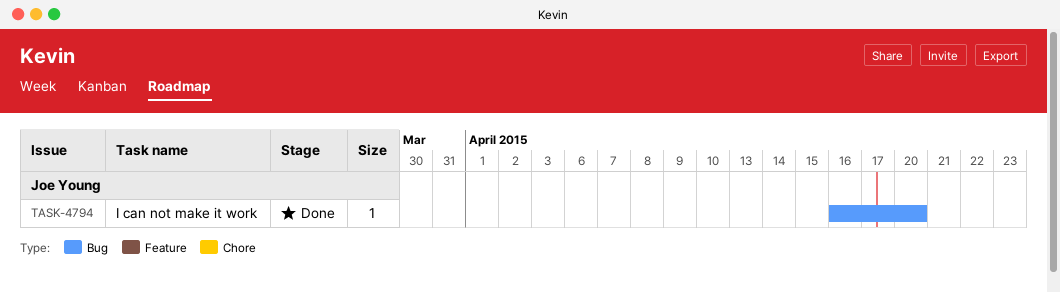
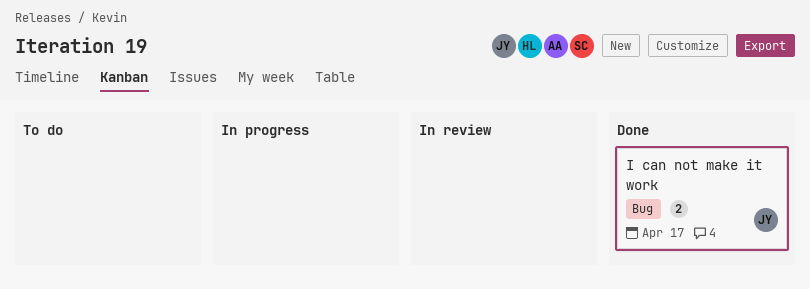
I can not make it work, estimate: 1 -> 2
I can not make it work, due: Apr 20 -> Apr 17

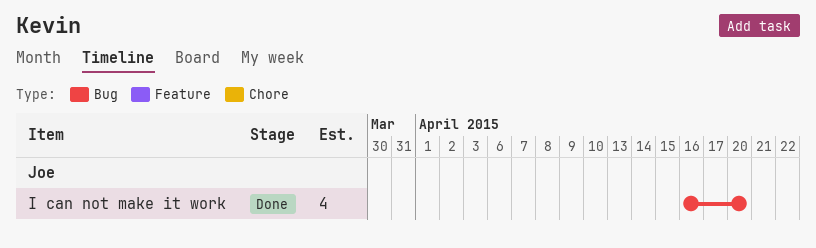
I can not make it work, estimate: 2 -> 4
I can not make it work, due: Apr 17 -> Apr 20

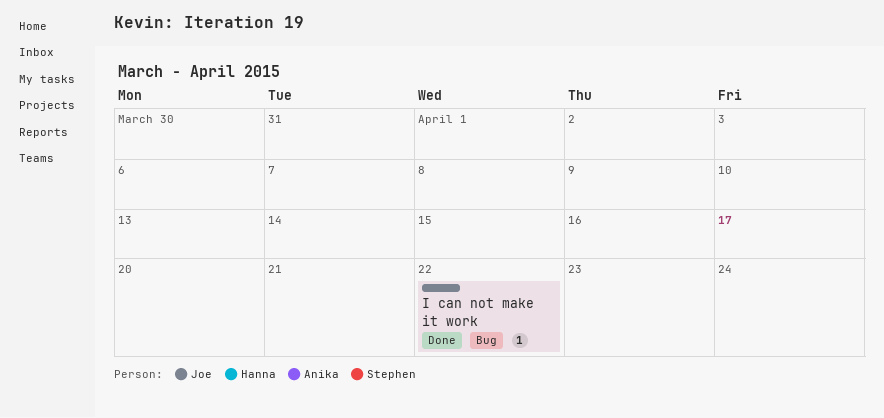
I can not make it work, estimate: 4 -> 1
I can not make it work, due: Apr 20 -> Apr 22

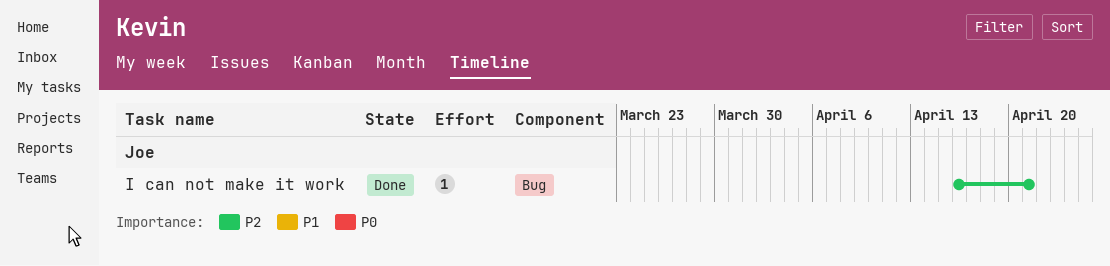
I can not make it work, due: Apr 22 -> Apr 21

